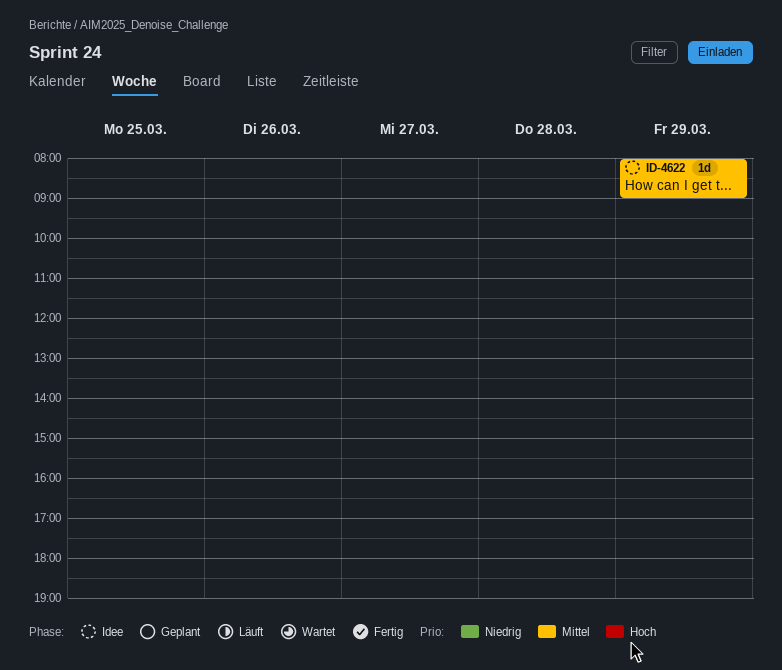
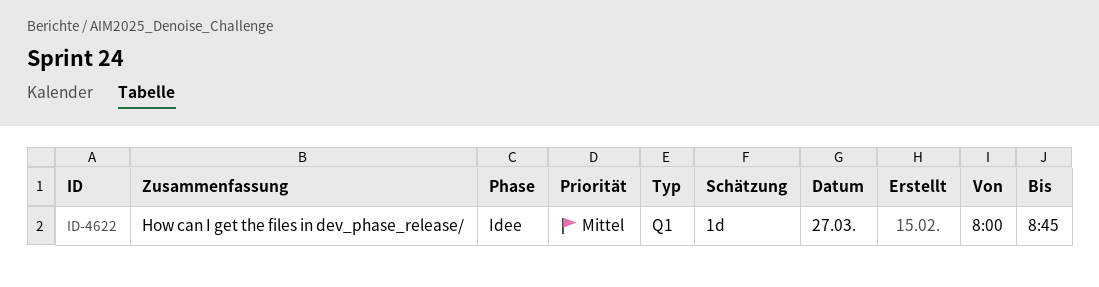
ID-4622, day: Mar 29 -> Mar 27
ID-4622, ends: 09:00 -> 08:45

